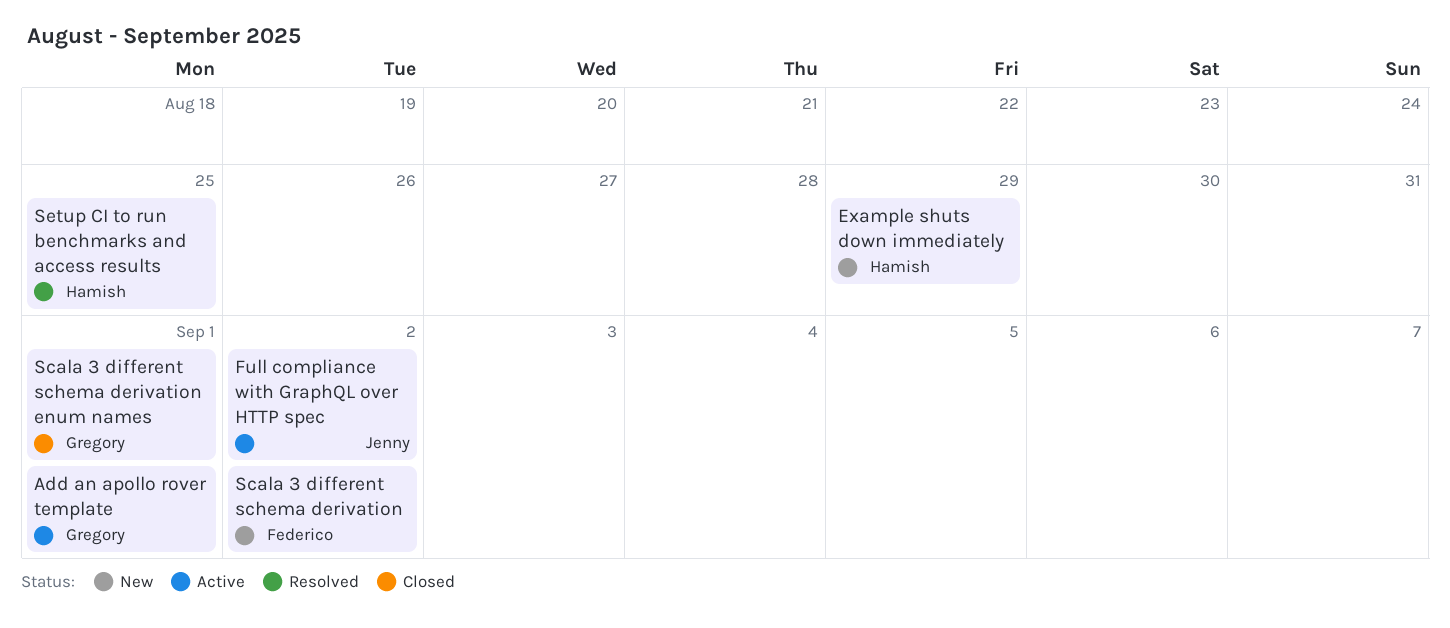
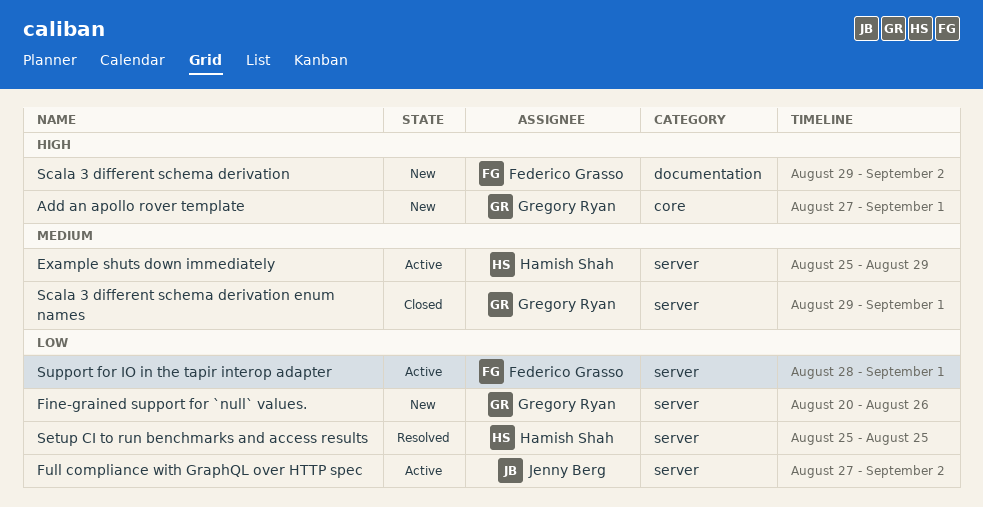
Add an apollo rover template, status: Active -> New
Example shuts down immediately, status: New -> Active
Fine-grained support for `null` values.: none -> present
Support for IO in the tapir interop adapter: none -> present

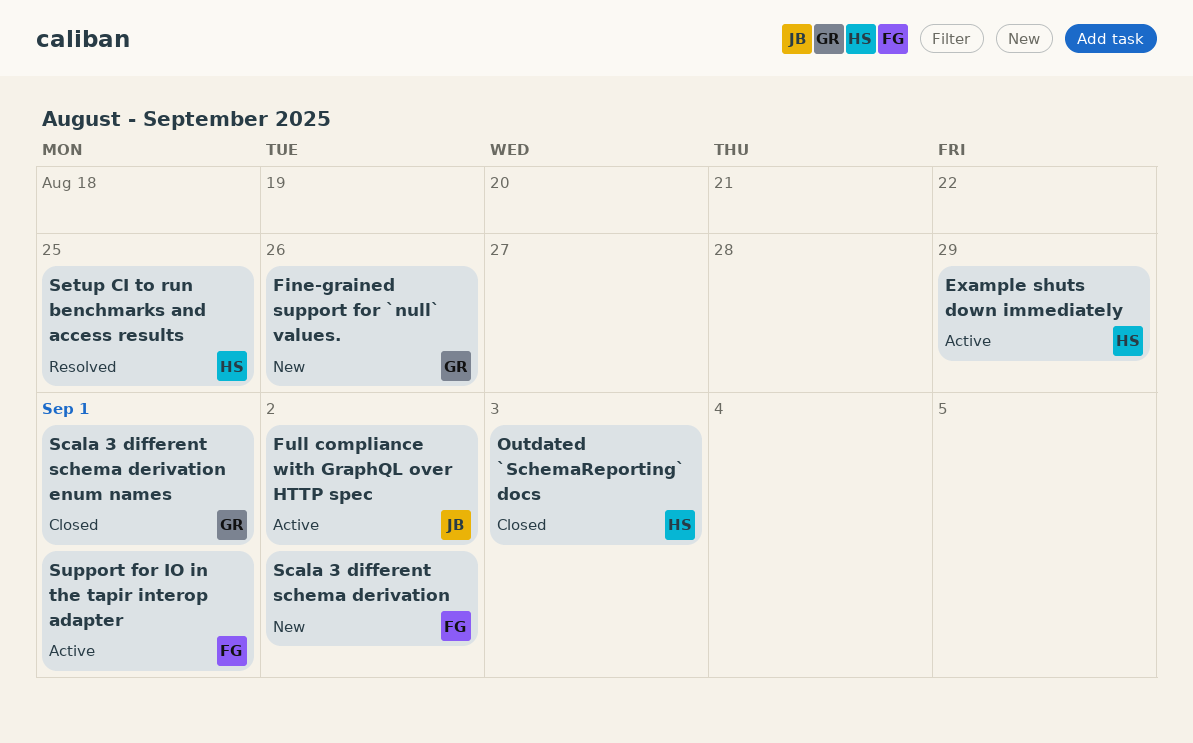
Add an apollo rover template: present -> none
Outdated `SchemaReporting` docs: none -> present

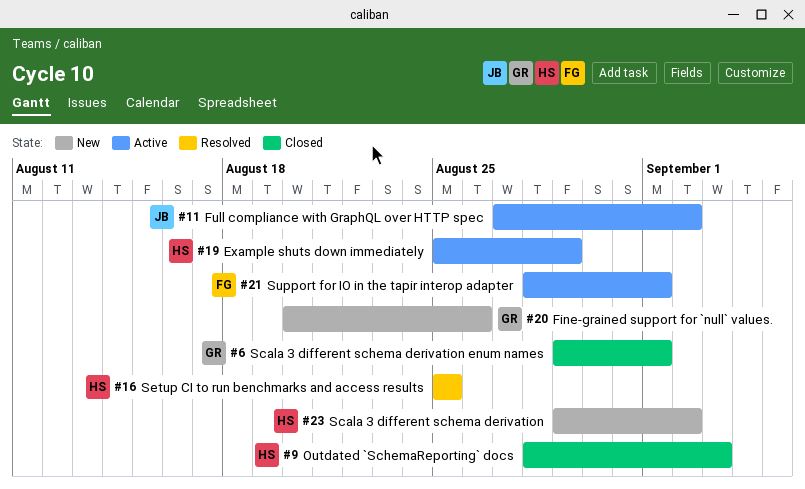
Scala 3 different schema derivation, owner: FG -> HS

